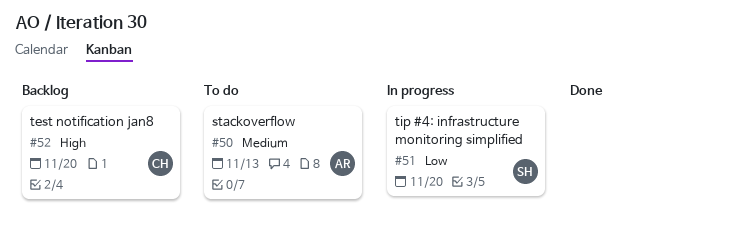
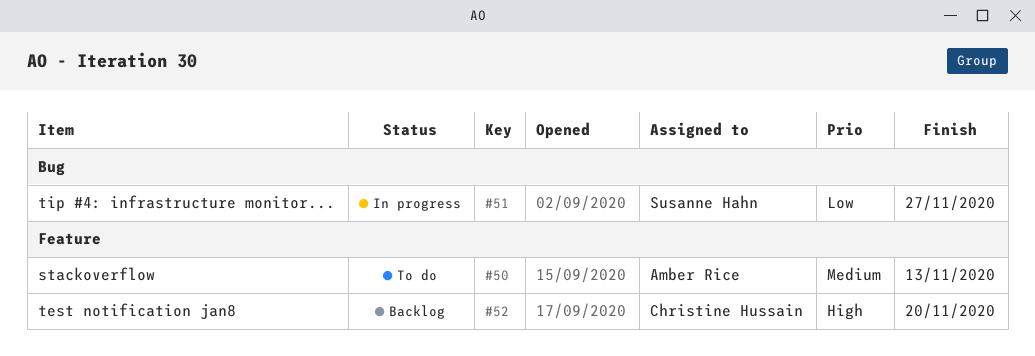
#51, due: Nov 20 -> Nov 27

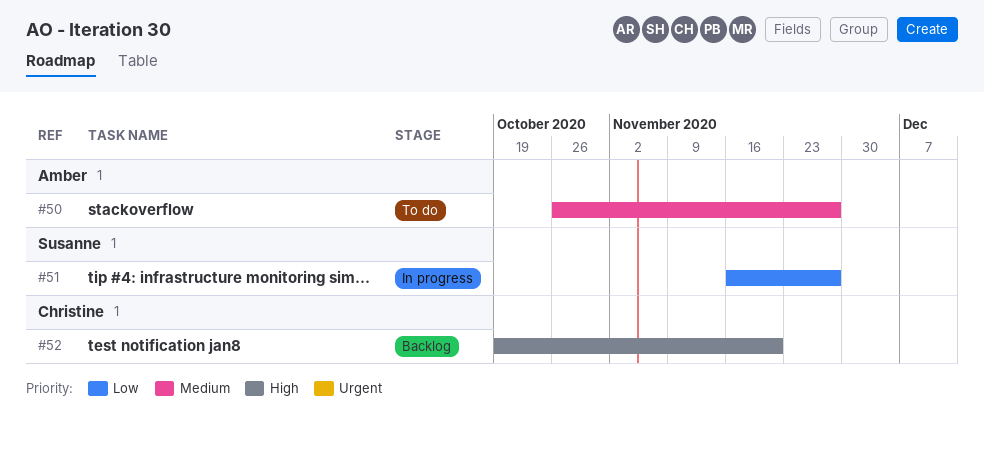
#50, due: Nov 13 -> Nov 27

